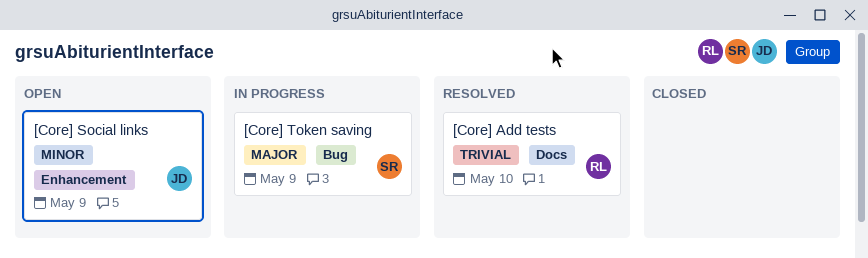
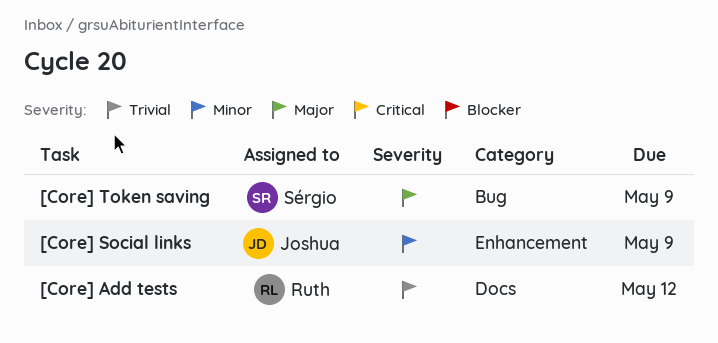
[Core] Add tests, due: May 10 -> May 12

